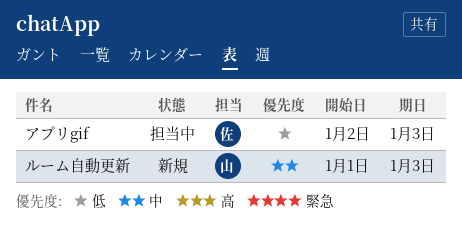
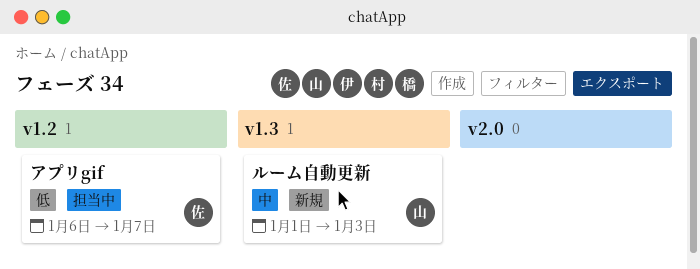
アプリgif, start: Jan 2 -> Jan 6
アプリgif, due: Jan 3 -> Jan 7

